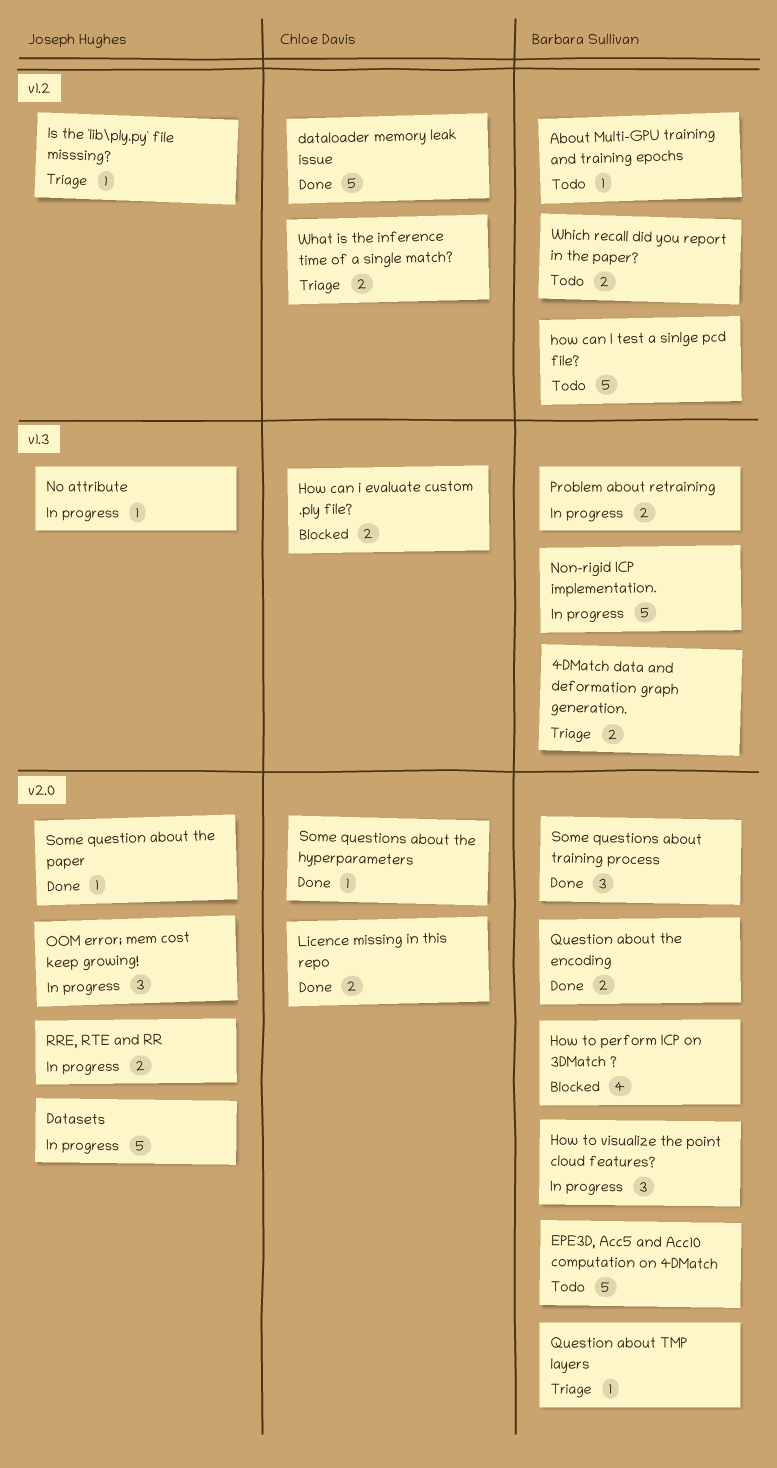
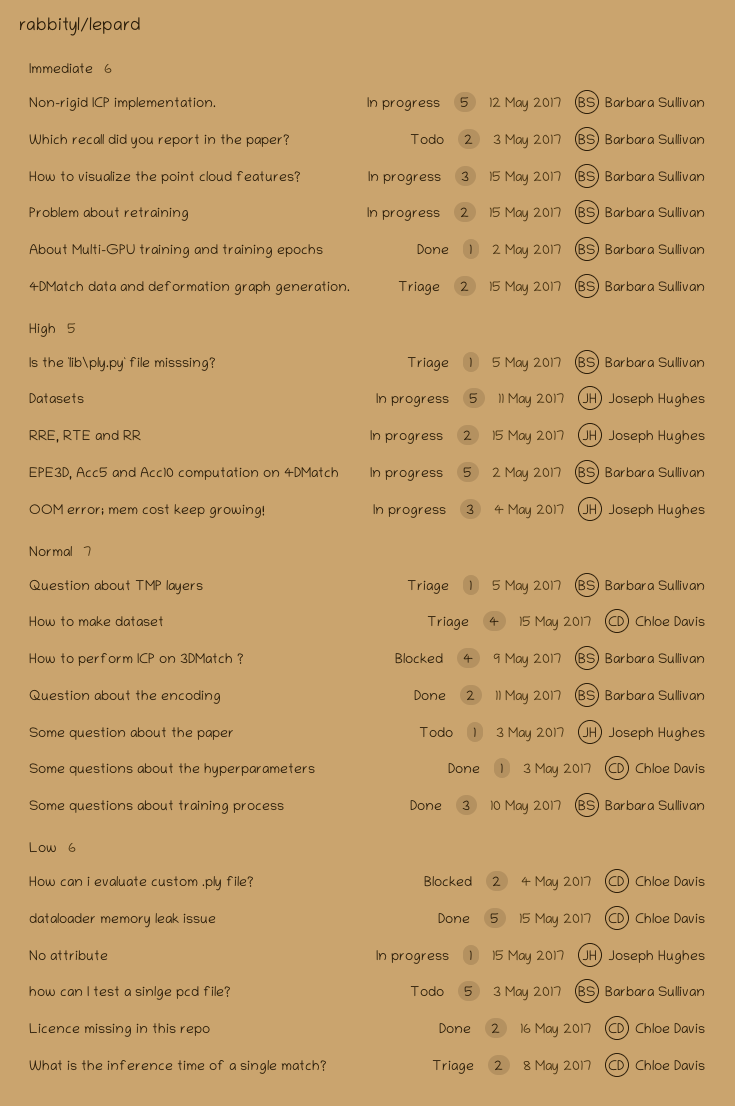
About Multi-GPU training and training epochs, status: Todo -> Done
EPE3D, Acc5 and Acc10 computation on 4DMatch, status: Todo -> In progress
How to make dataset: none -> present
Is the `lib\ply.py` file misssing?, owner: Joseph Hughes -> Barbara Sullivan
Some question about the paper, status: Done -> Todo

